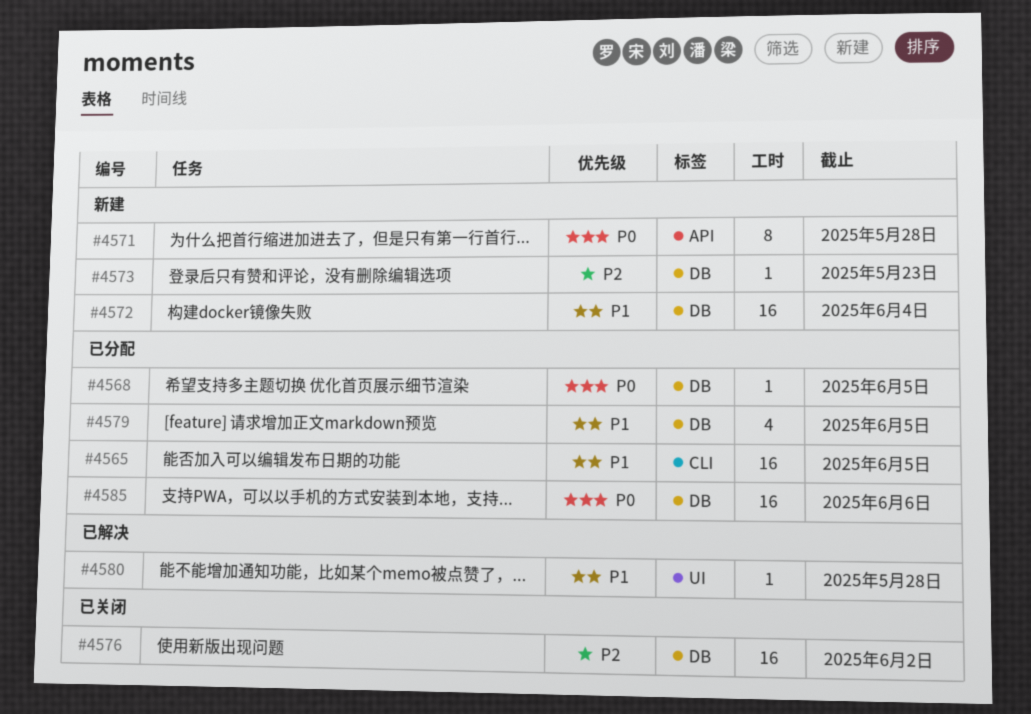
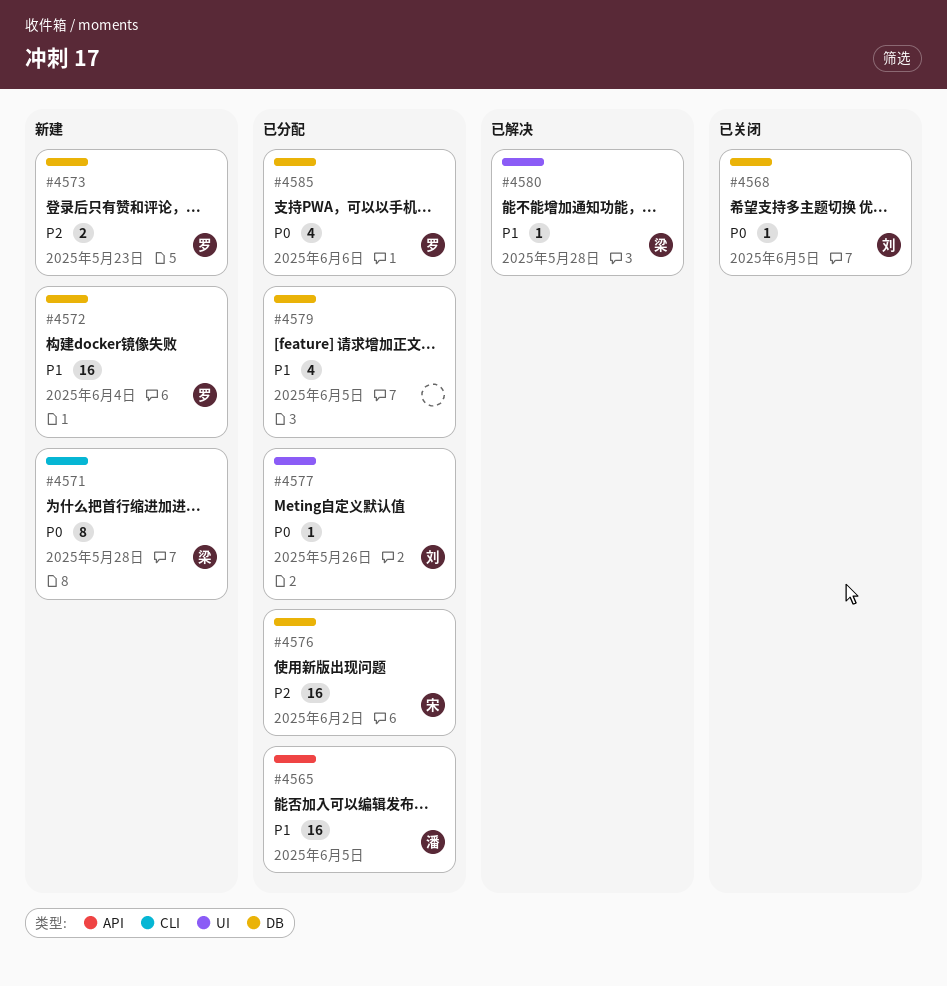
#4565, label: CLI -> API
#4568, status: 已分配 -> 已关闭
#4571, label: API -> CLI
#4573, estimate: 1 -> 2
#4576, status: 已关闭 -> 已分配
#4577: none -> present
#4585, estimate: 16 -> 4

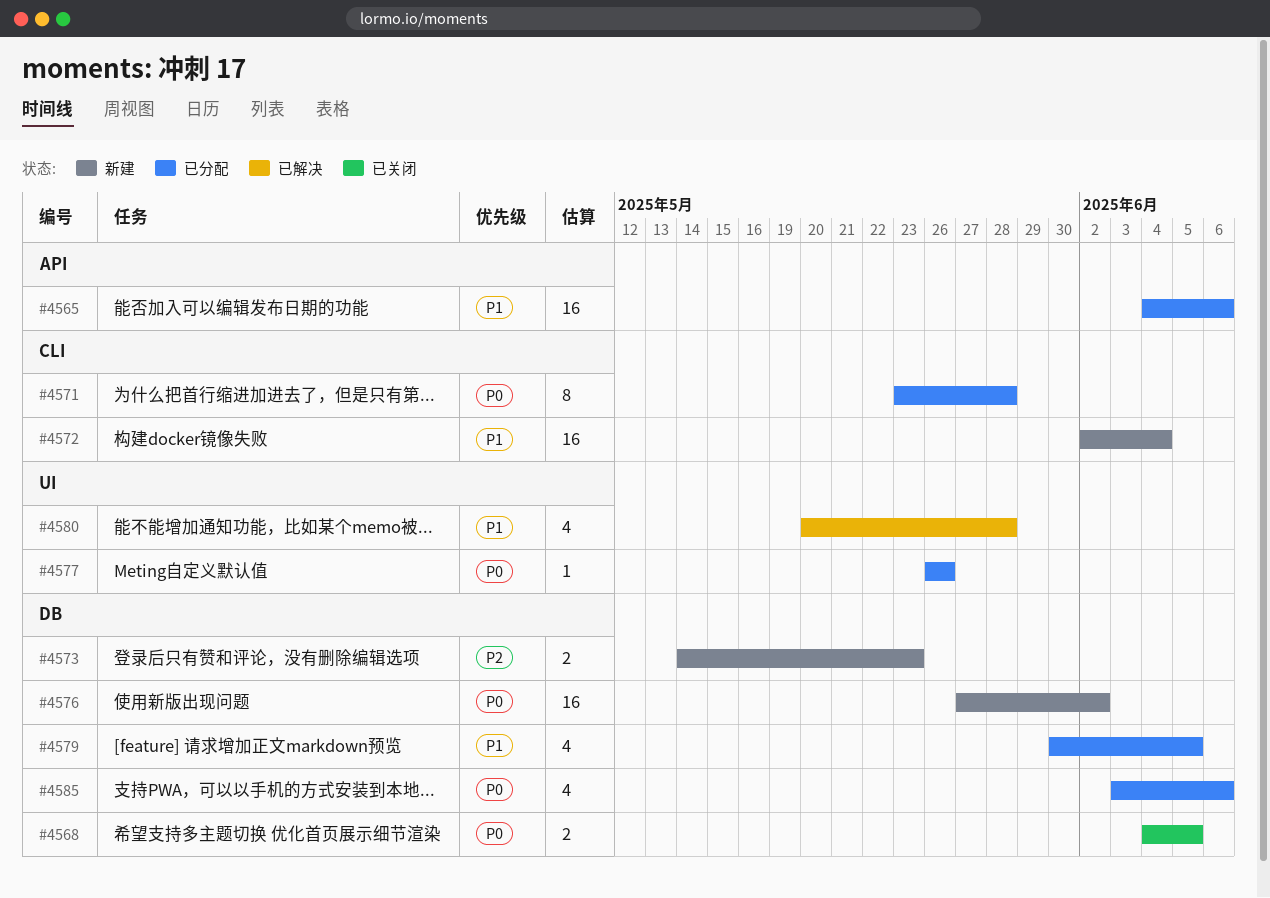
#4565, due: Jun 5 -> Jun 6
#4568, estimate: 1 -> 2
#4571, status: 新建 -> 已分配
#4572, label: DB -> CLI
#4576, status: 已分配 -> 新建
#4576, priority: P2 -> P0
#4580, estimate: 1 -> 4

